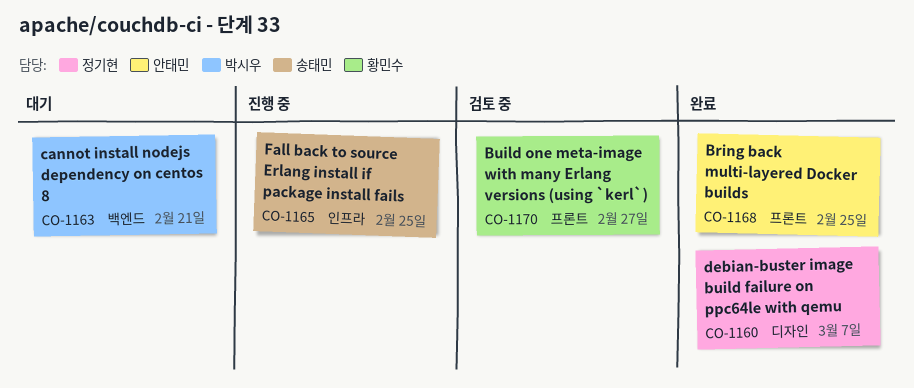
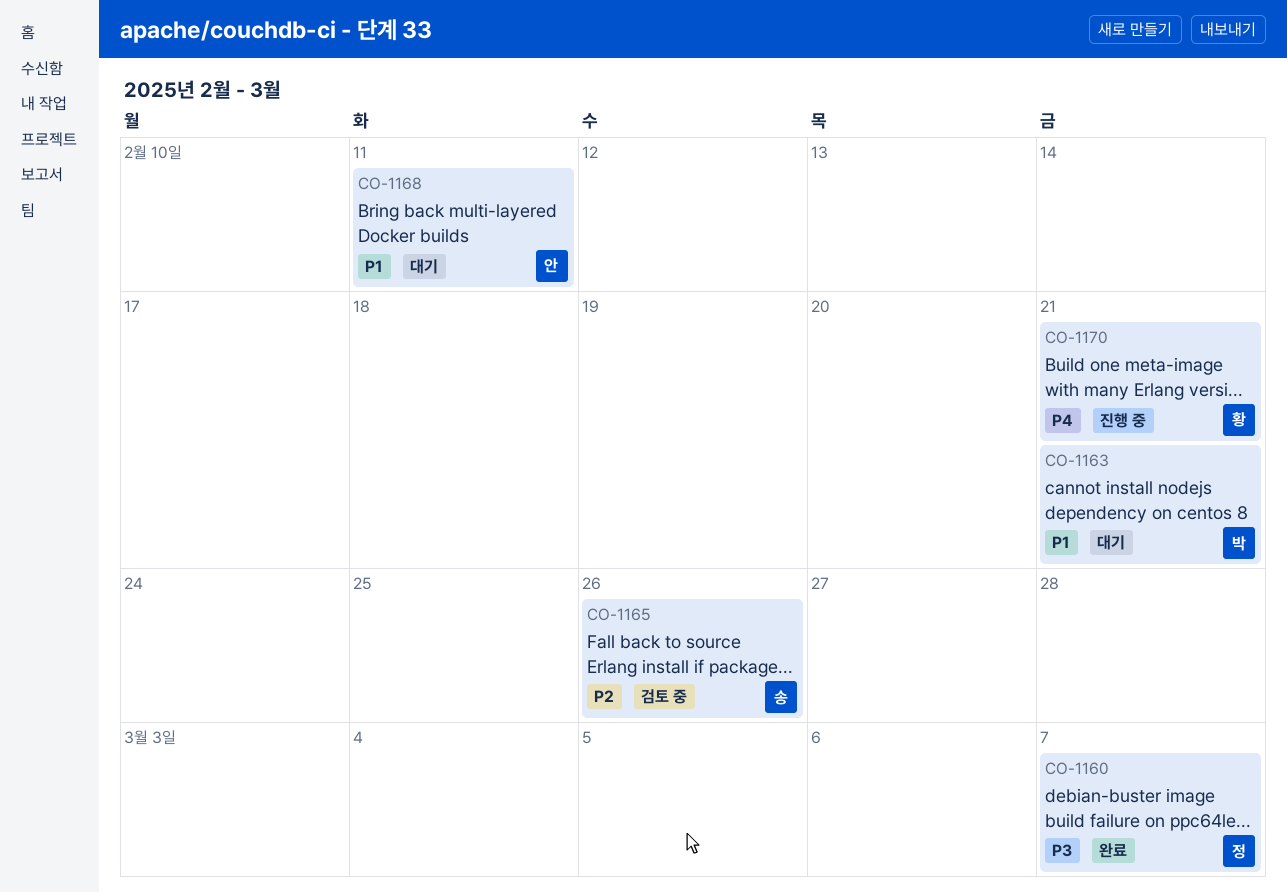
CO-1165, status: 진행 중 -> 검토 중
CO-1165, due: Feb 25 -> Feb 26
CO-1168, status: 완료 -> 대기
CO-1168, due: Feb 25 -> Feb 11
CO-1170, status: 검토 중 -> 진행 중
CO-1170, due: Feb 27 -> Feb 21

